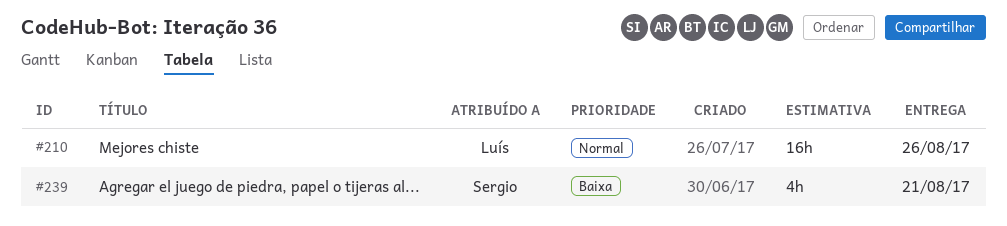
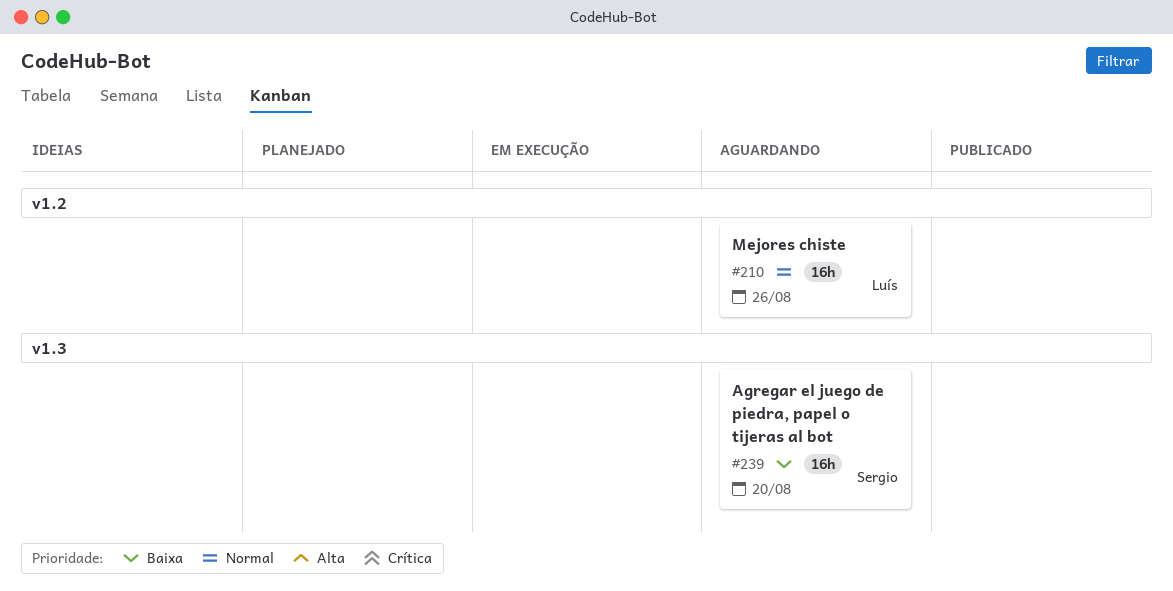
#239, estimate: 4h -> 16h
#239, due: Aug 21 -> Aug 20

